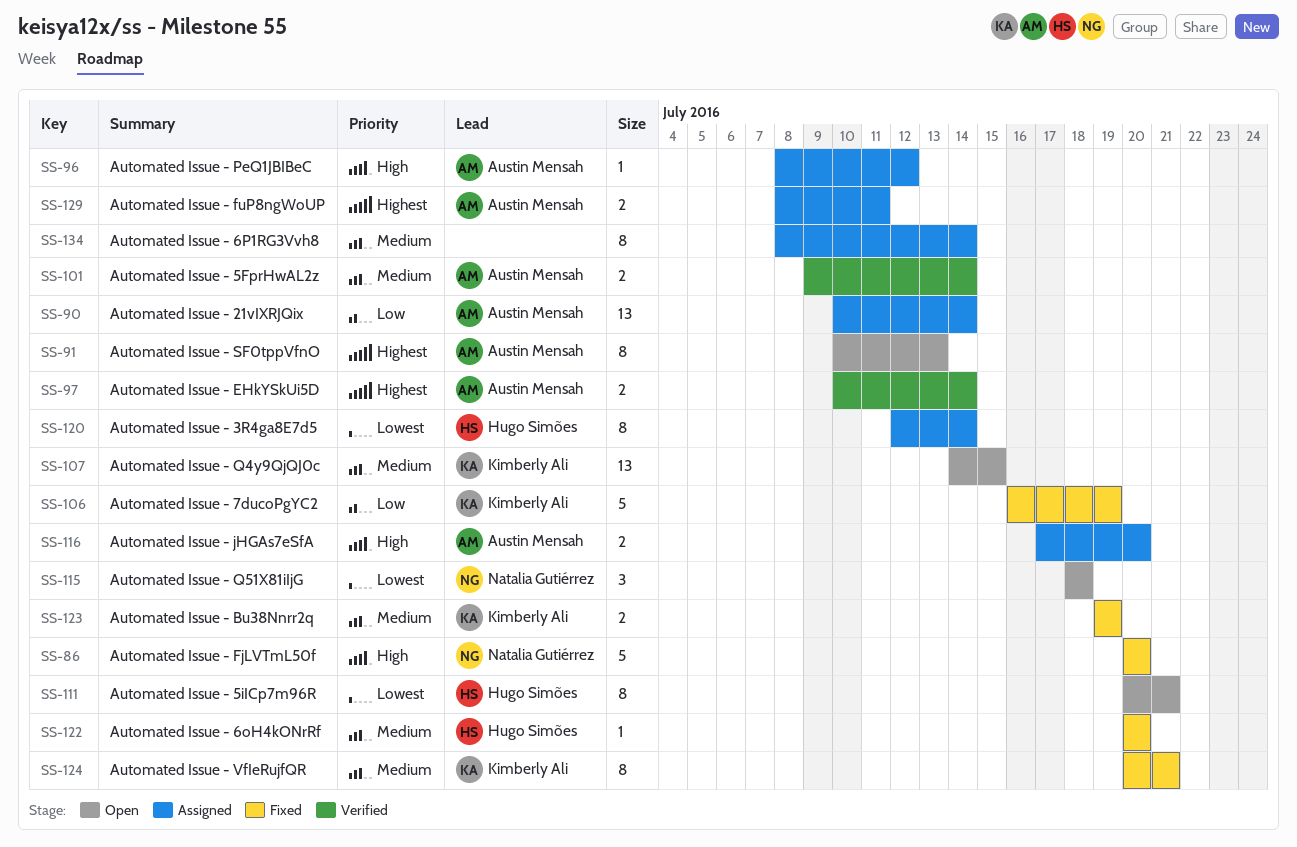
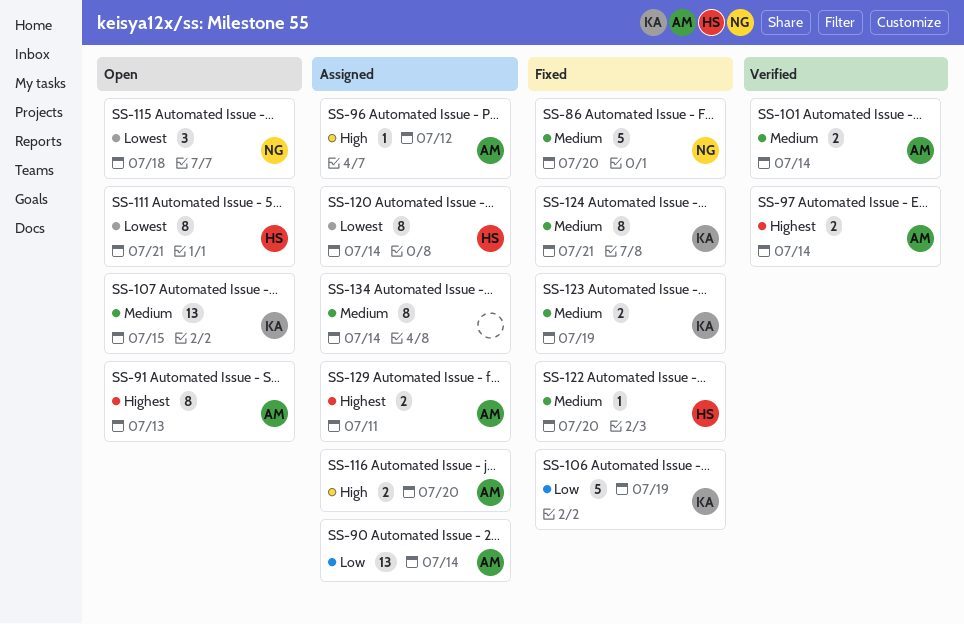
SS-86, priority: High -> Medium

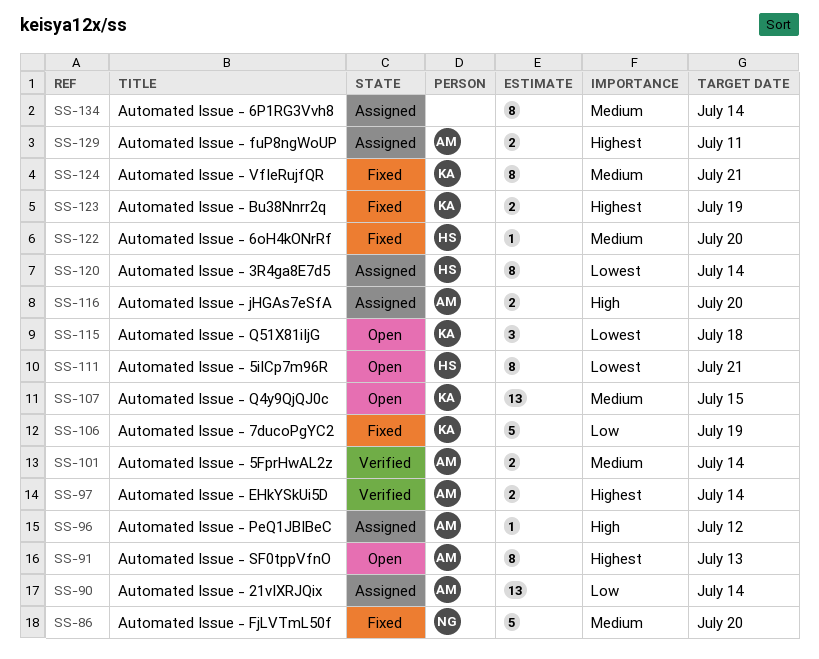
SS-115, owner: NG -> KA
SS-123, priority: Medium -> Highest

